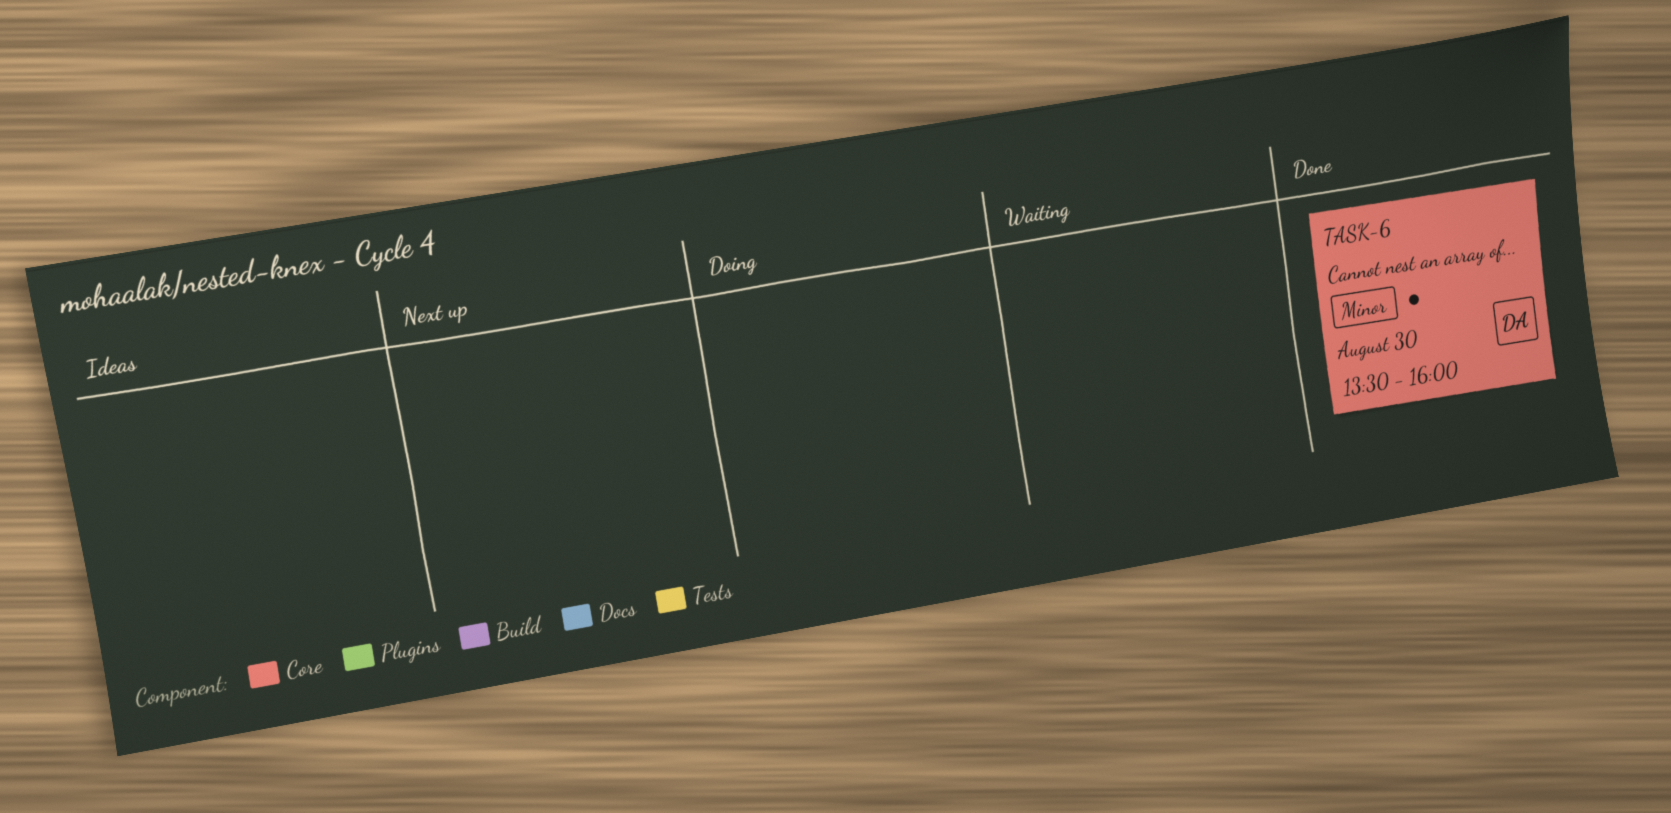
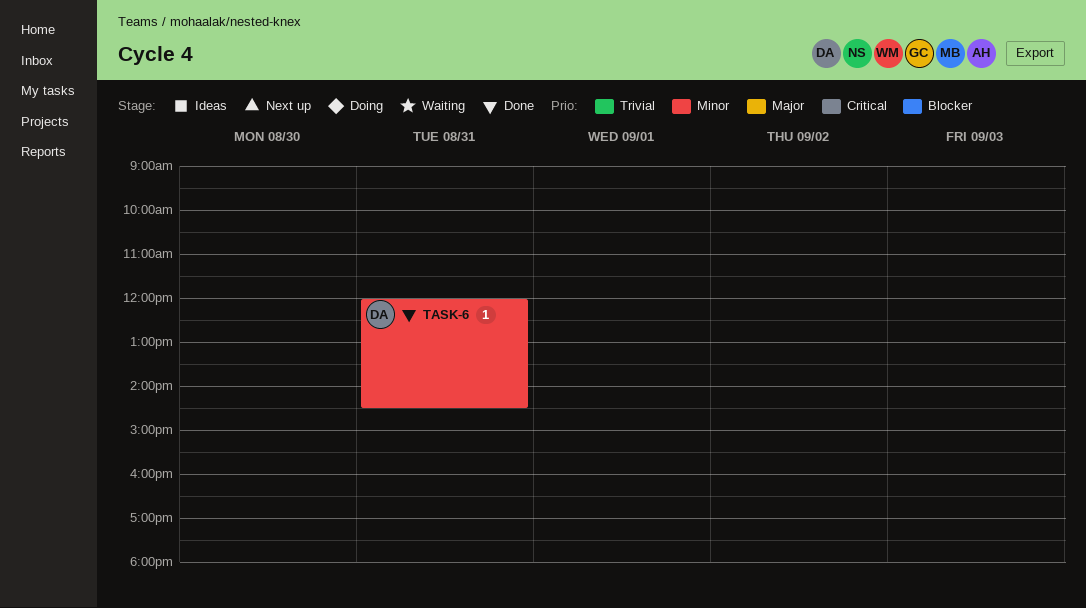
TASK-6, day: Aug 30 -> Aug 31
TASK-6, begins: 13:30 -> 12:00
TASK-6, ends: 16:00 -> 14:30

